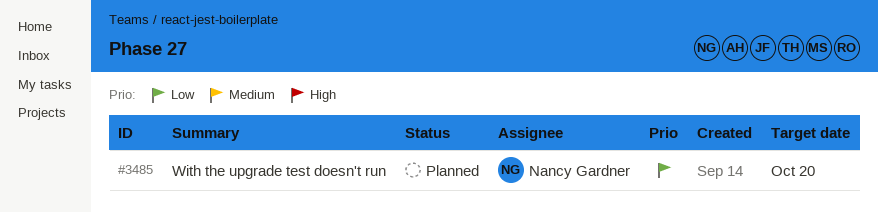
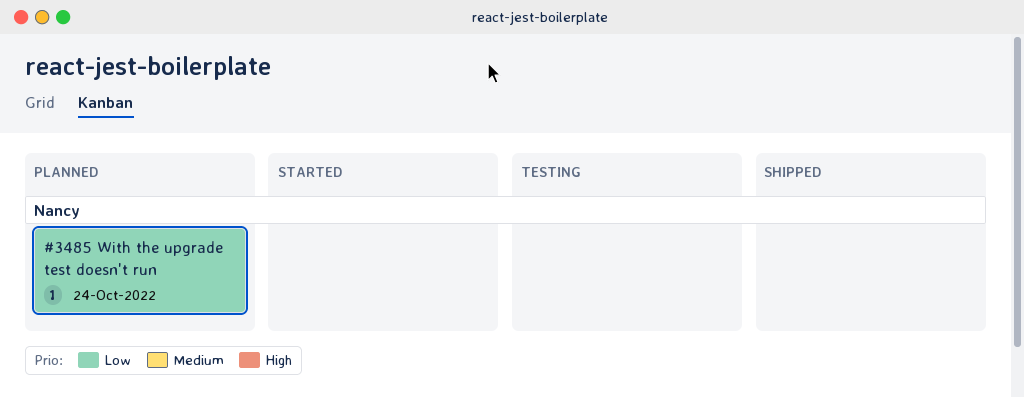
#3485, due: Oct 20 -> Oct 24

